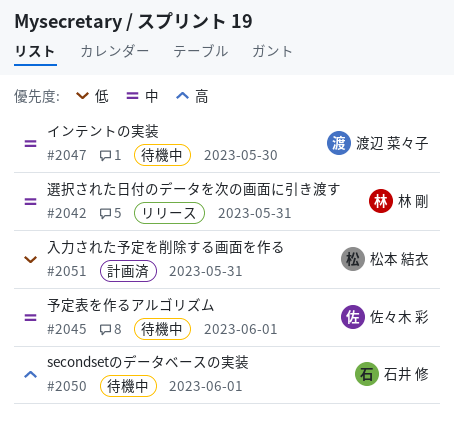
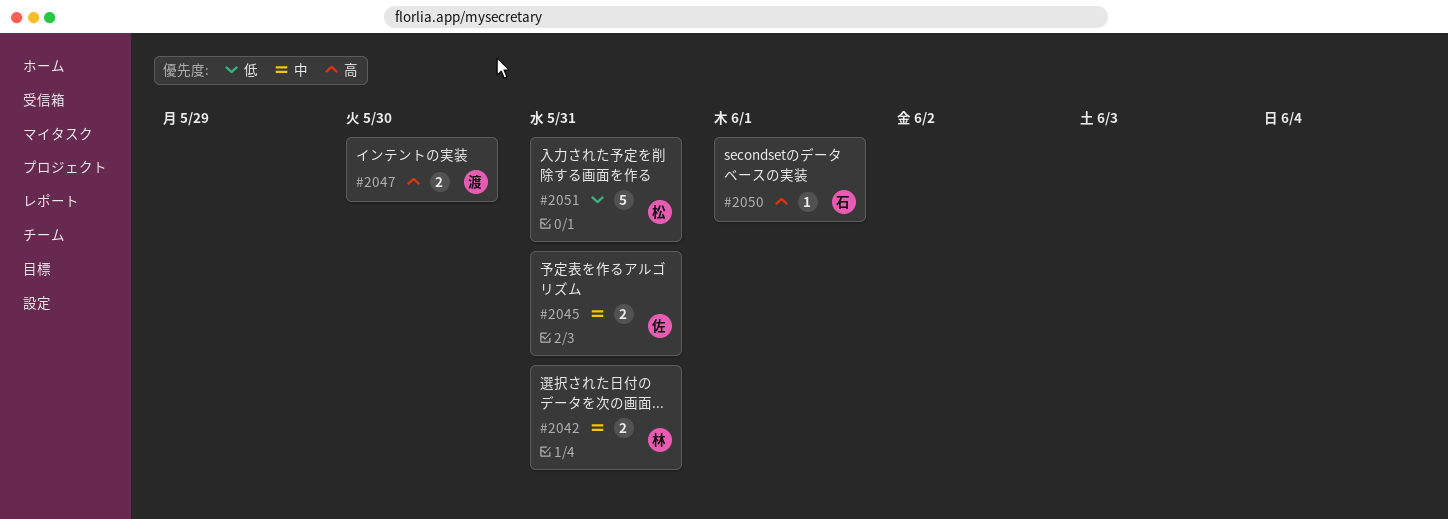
#2045, due: Jun 1 -> May 31
#2047, priority: 中 -> 高

